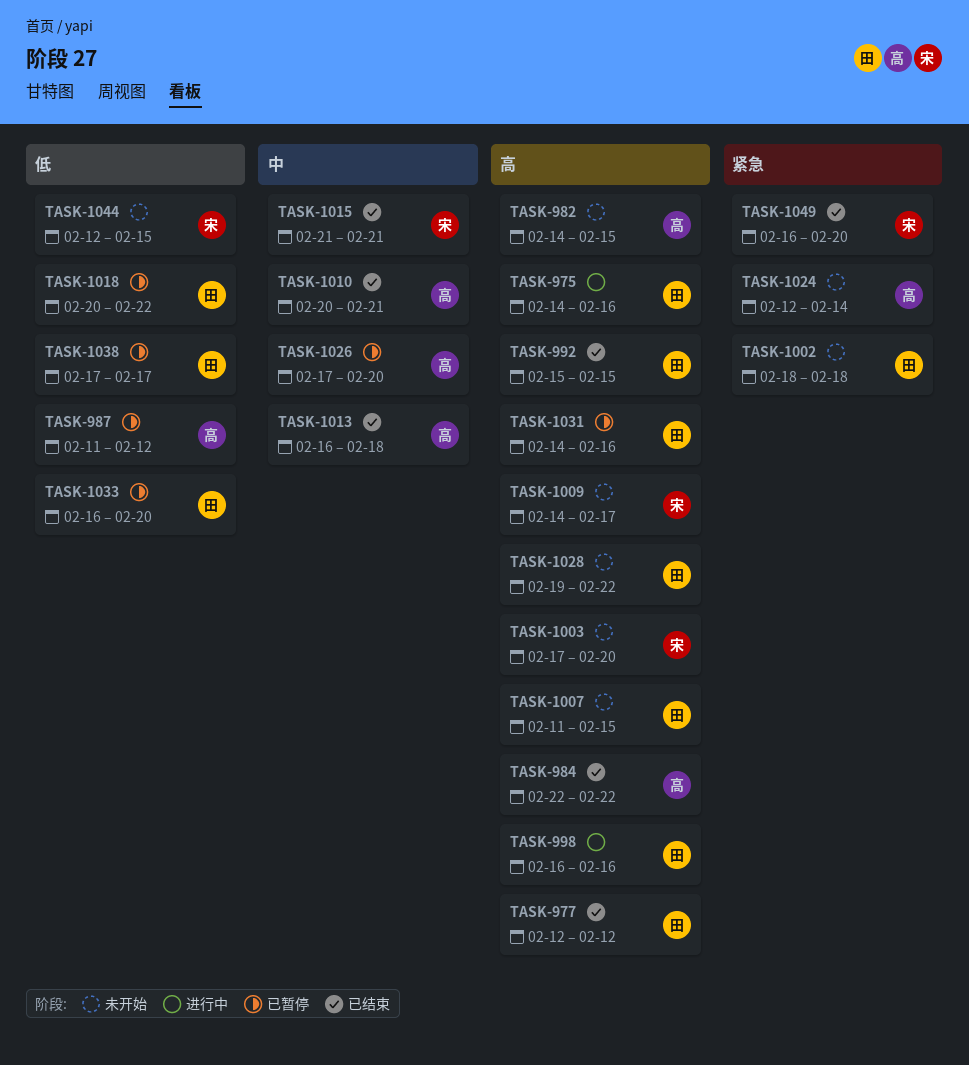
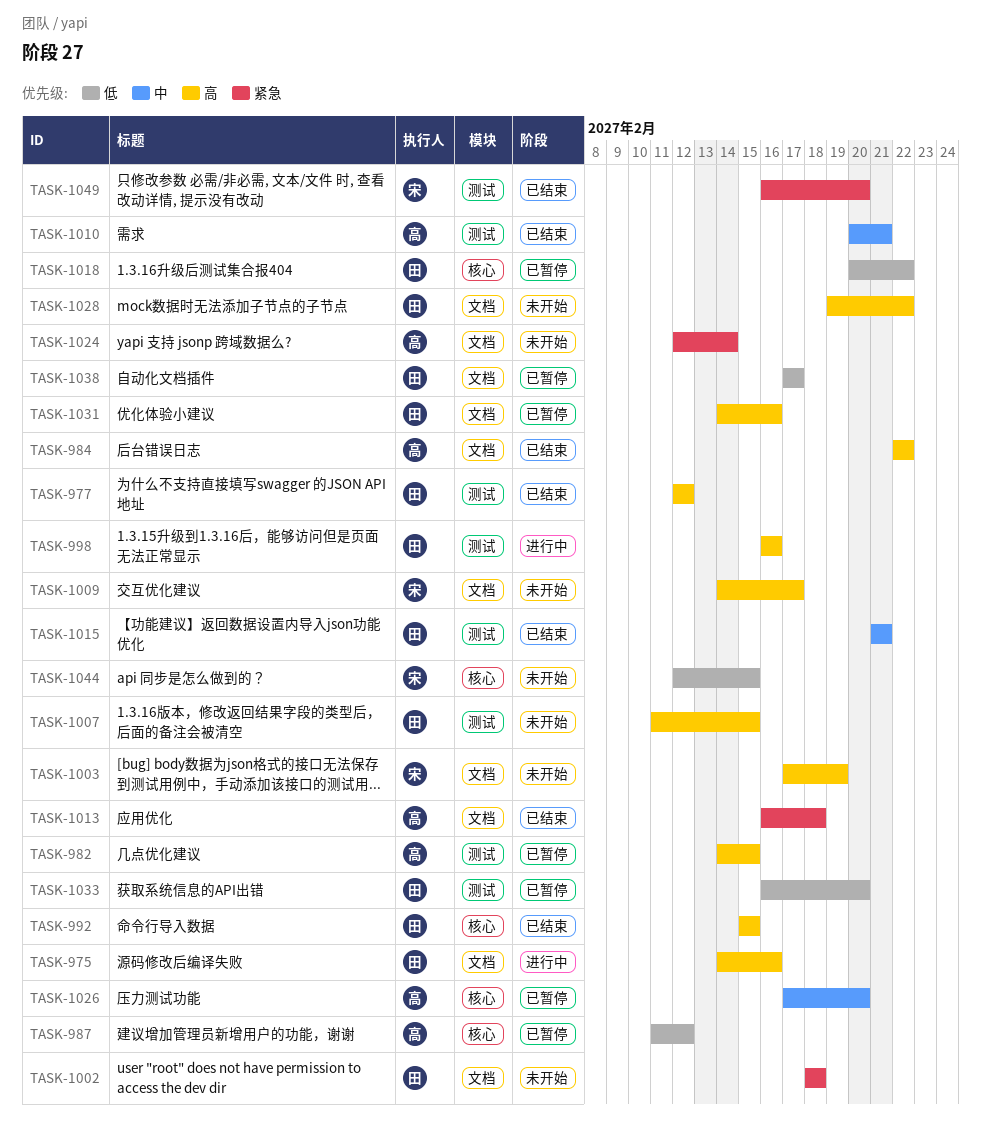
TASK-982, status: 未开始 -> 已暂停
TASK-1003, due: Feb 20 -> Feb 19
TASK-1013, priority: 中 -> 紧急
TASK-1015, owner: 宋 -> 田

